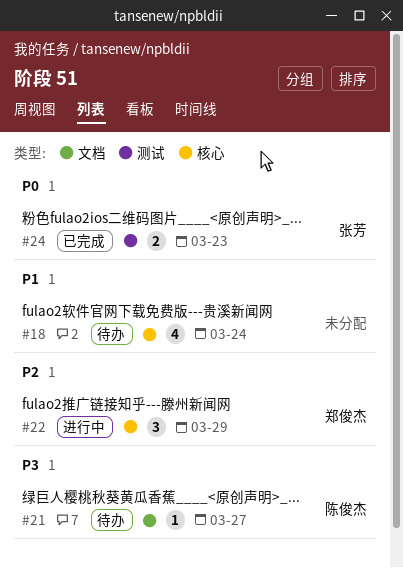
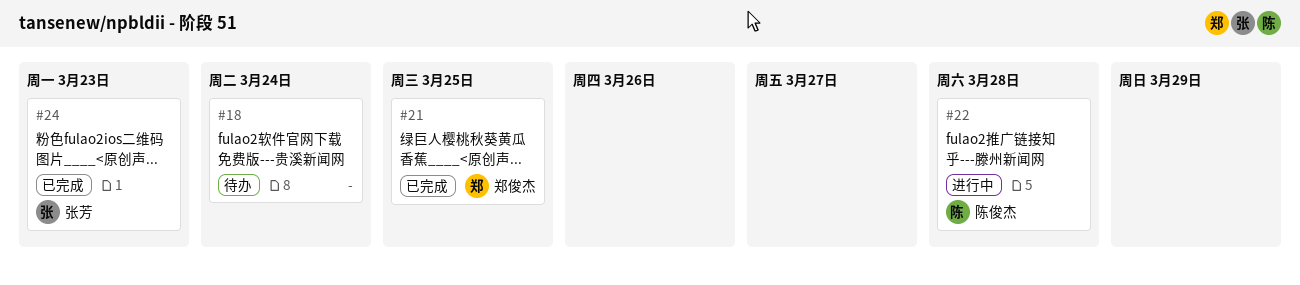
#21, status: 待办 -> 已完成
#21, owner: 陈俊杰 -> 郑俊杰
#21, due: Mar 27 -> Mar 25
#22, owner: 郑俊杰 -> 陈俊杰
#22, due: Mar 29 -> Mar 28

